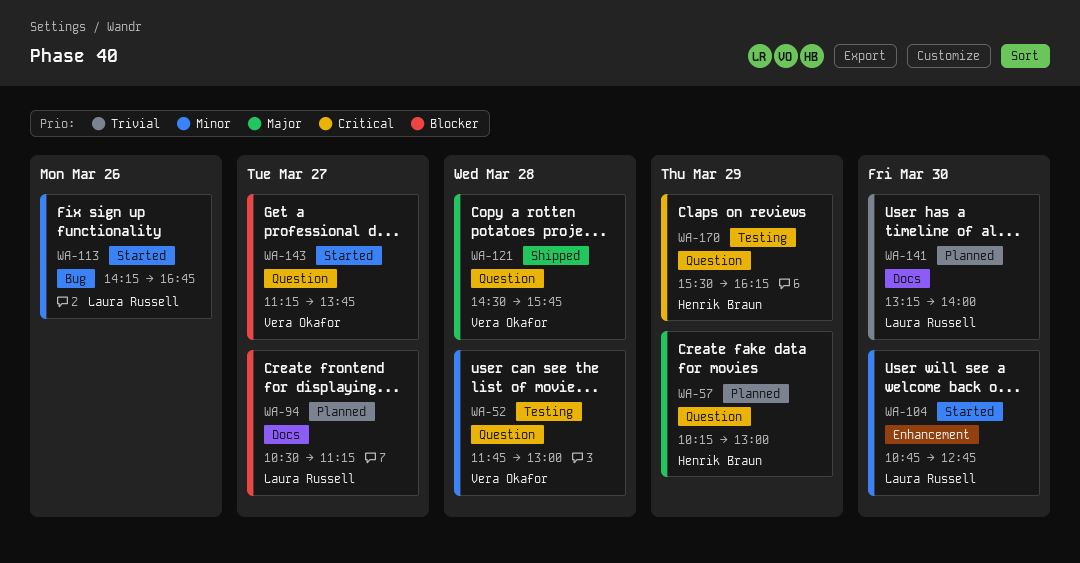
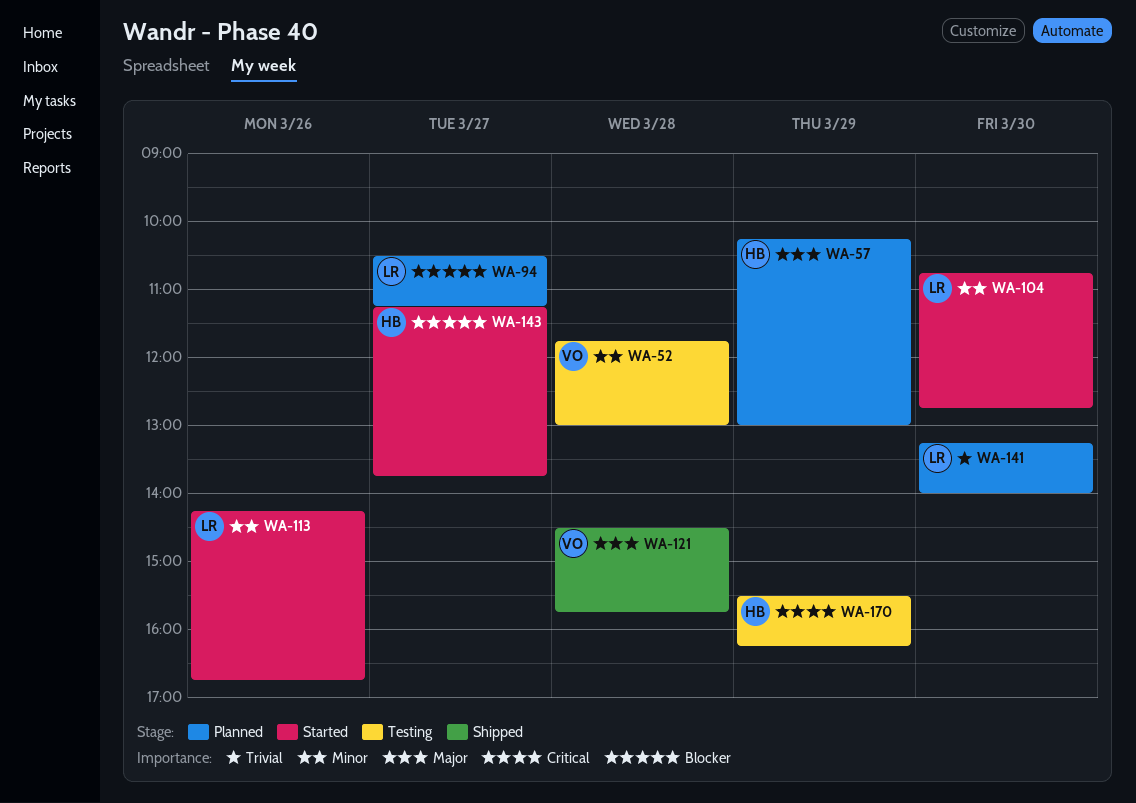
WA-143, owner: Vera Okafor -> Henrik Braun

